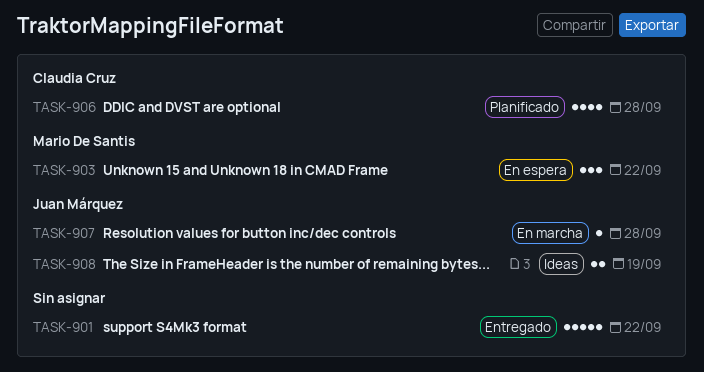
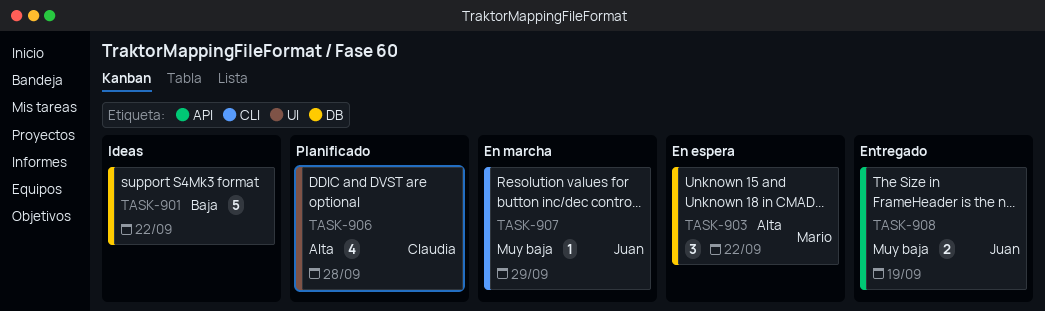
TASK-901, status: Entregado -> Ideas
TASK-907, due: Sep 28 -> Sep 29
TASK-908, status: Ideas -> Entregado

